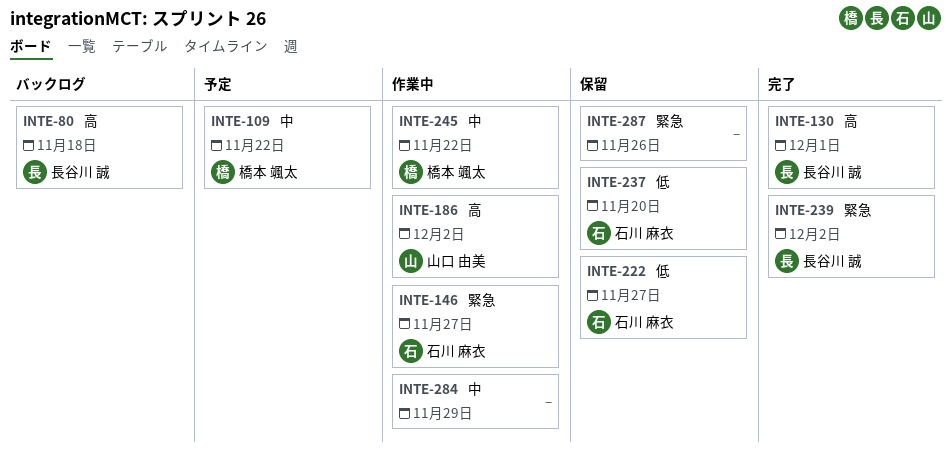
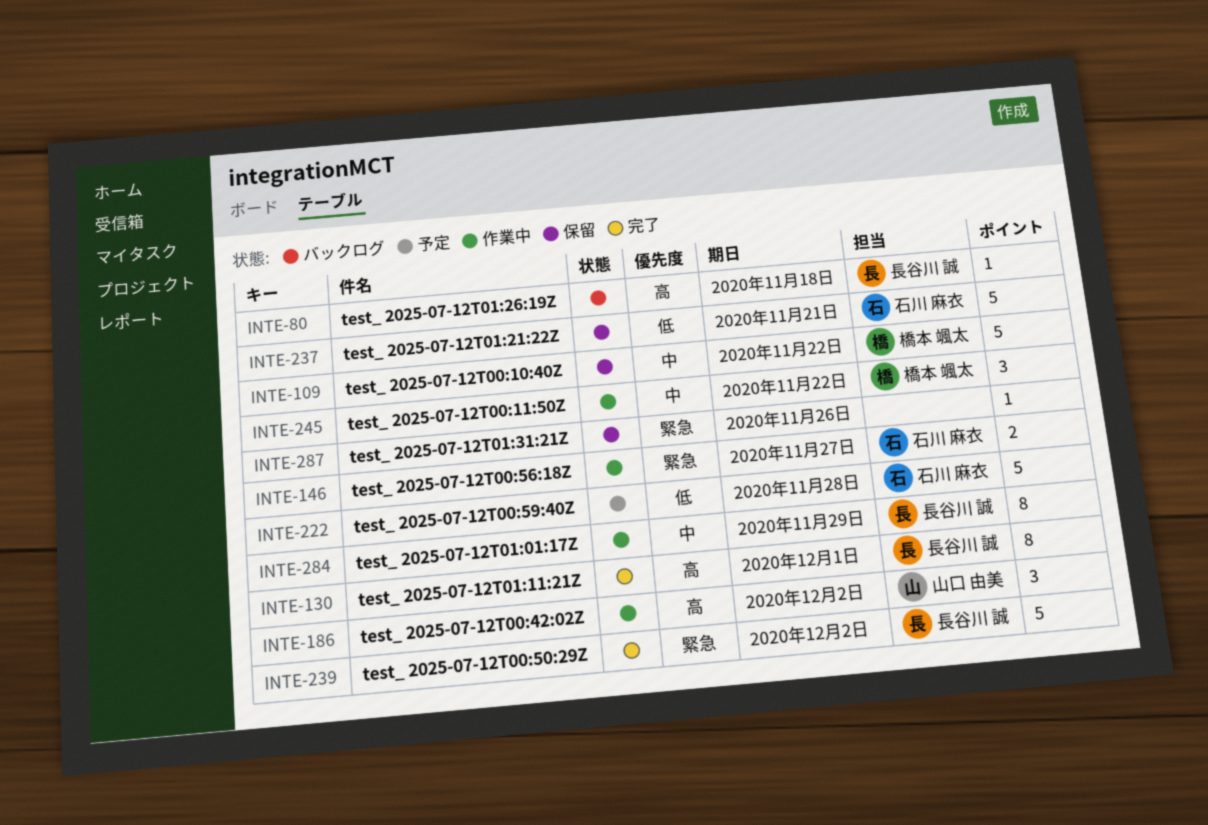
INTE-109, status: 予定 -> 保留
INTE-222, status: 保留 -> 予定
INTE-222, due: Nov 27 -> Nov 28
INTE-237, due: Nov 20 -> Nov 21
INTE-284, owner: none -> 長谷川 誠

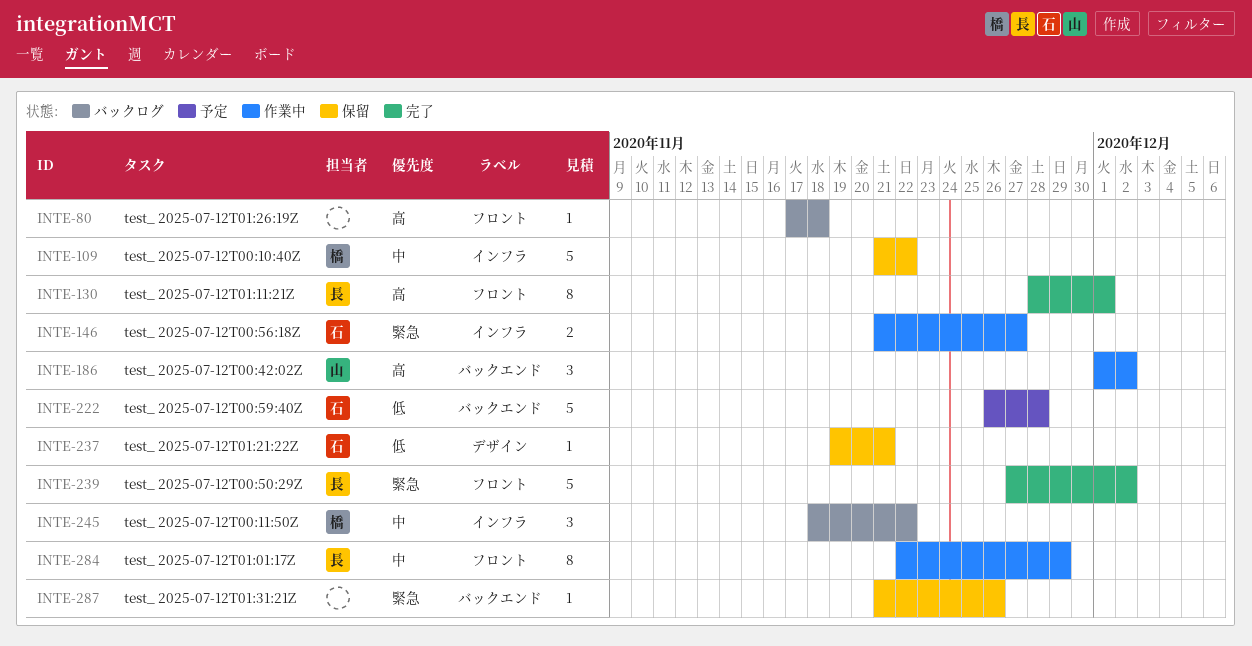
INTE-80, owner: 長谷川 誠 -> none
INTE-237, estimate: 5 -> 1
INTE-245, status: 作業中 -> バックログ

